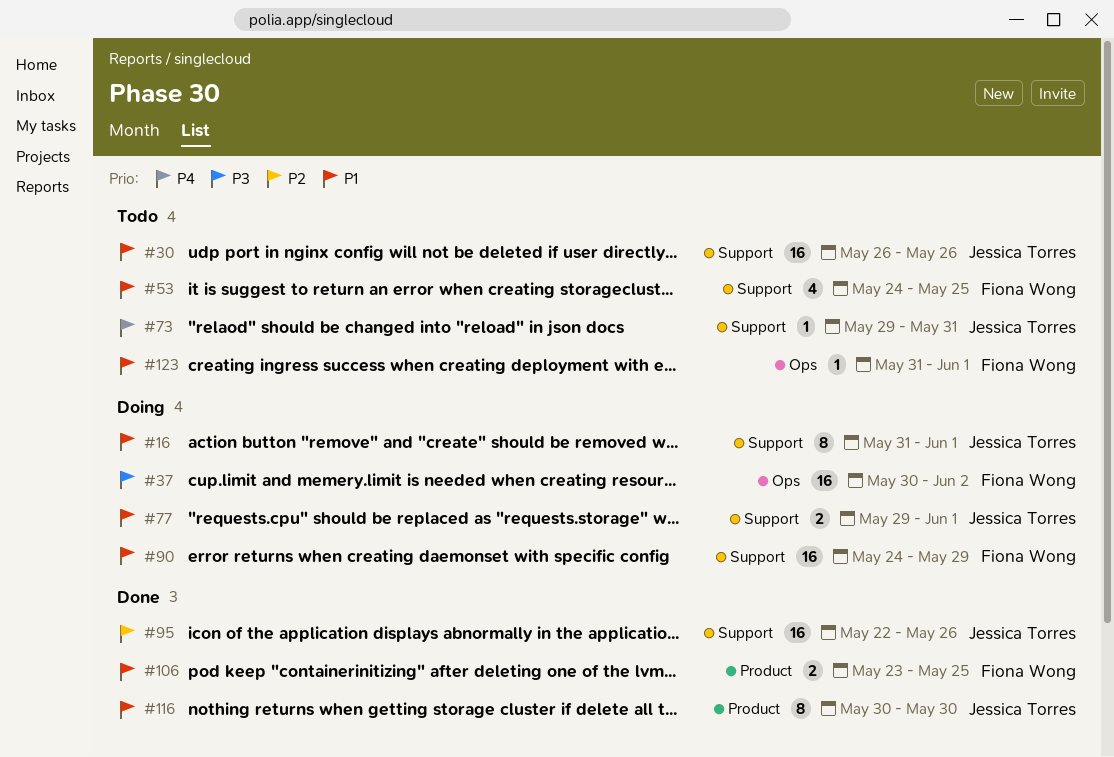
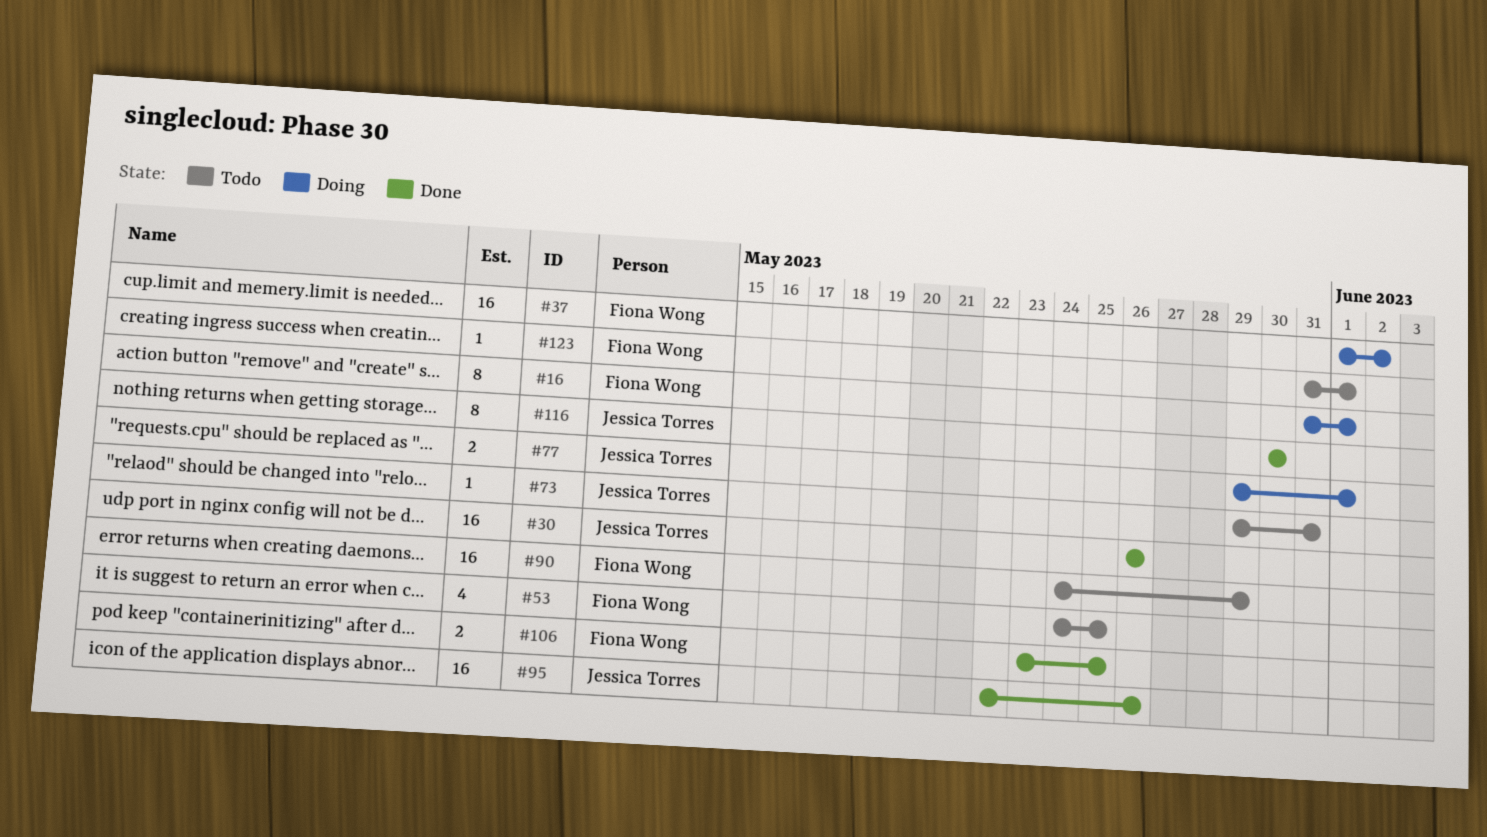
#16, owner: Jessica Torres -> Fiona Wong
#30, status: Todo -> Done
#37, start: May 30 -> Jun 1
#90, status: Doing -> Todo

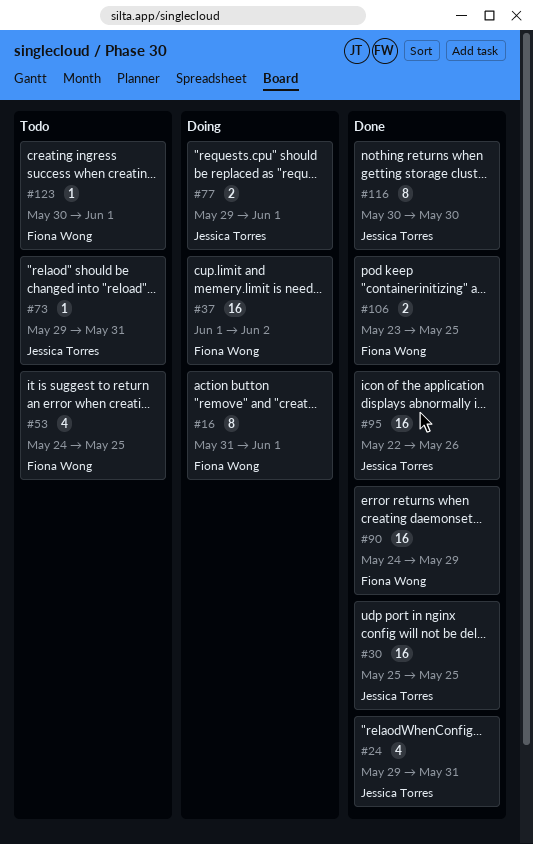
#24: none -> present
#30, start: May 26 -> May 25
#30, due: May 26 -> May 25
#90, status: Todo -> Done
#123, start: May 31 -> May 30

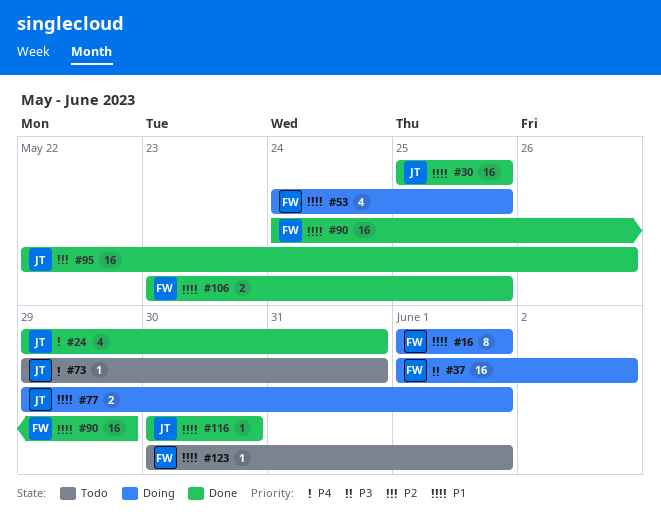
#16, start: May 31 -> Jun 1
#53, status: Todo -> Doing
#116, estimate: 8 -> 1

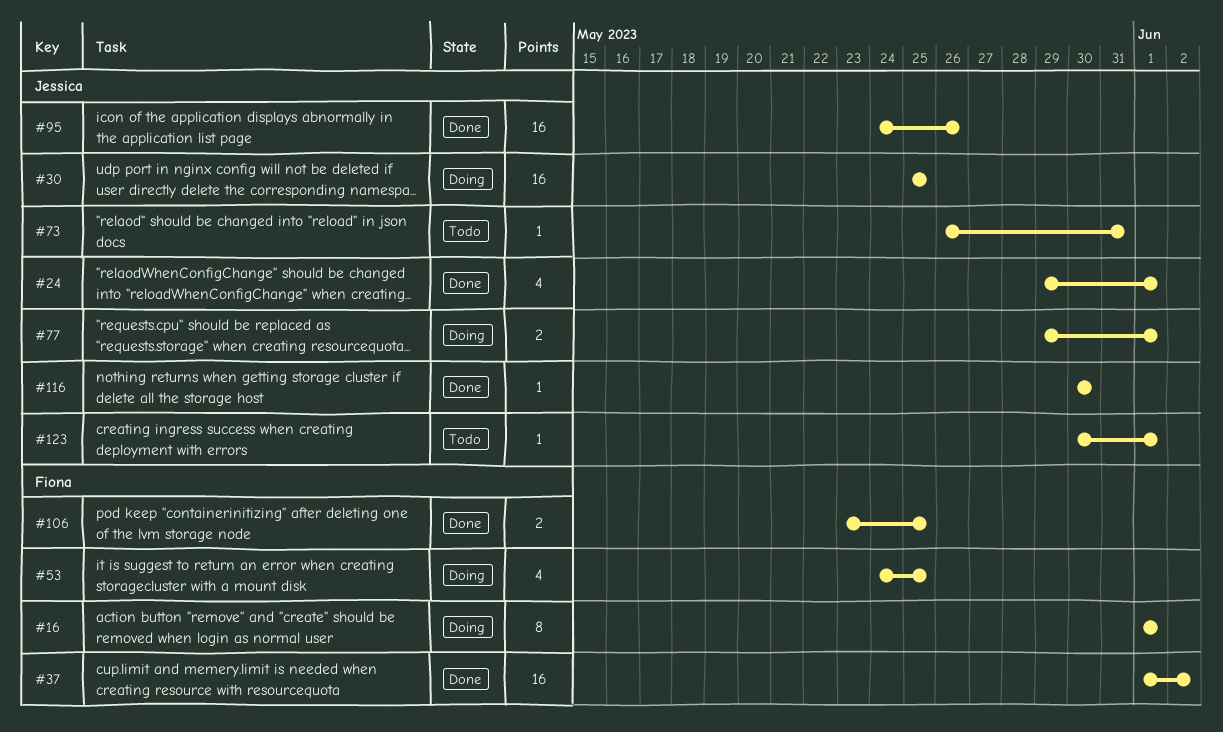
#24, due: May 31 -> Jun 1
#30, status: Done -> Doing
#37, status: Doing -> Done
#73, start: May 29 -> May 26
#90: present -> none
#95, start: May 22 -> May 24
#123, owner: Fiona -> Jessica

